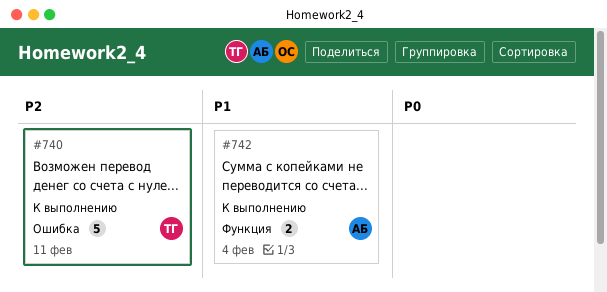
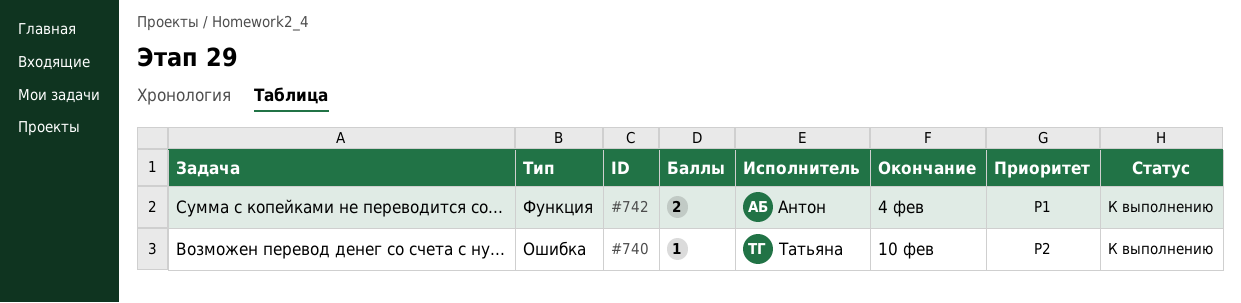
#740, estimate: 5 -> 1
#740, due: Feb 11 -> Feb 10

